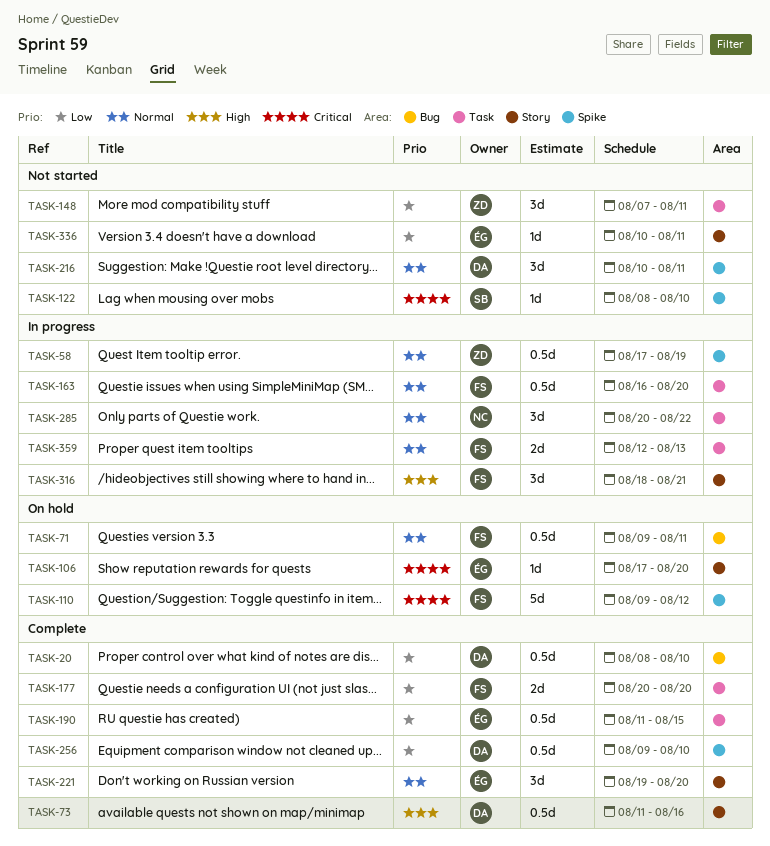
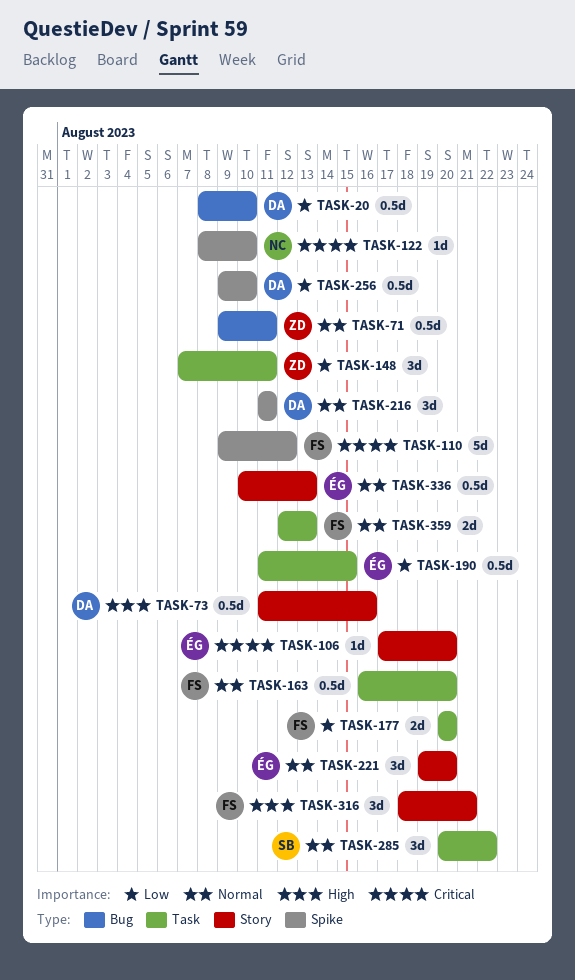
TASK-58: present -> none
TASK-71, owner: FS -> ZD
TASK-122, owner: SB -> NC
TASK-216, start: Aug 10 -> Aug 11
TASK-285, owner: NC -> SB
TASK-336, priority: Low -> Normal
TASK-336, estimate: 1d -> 0.5d
TASK-336, due: Aug 11 -> Aug 13

